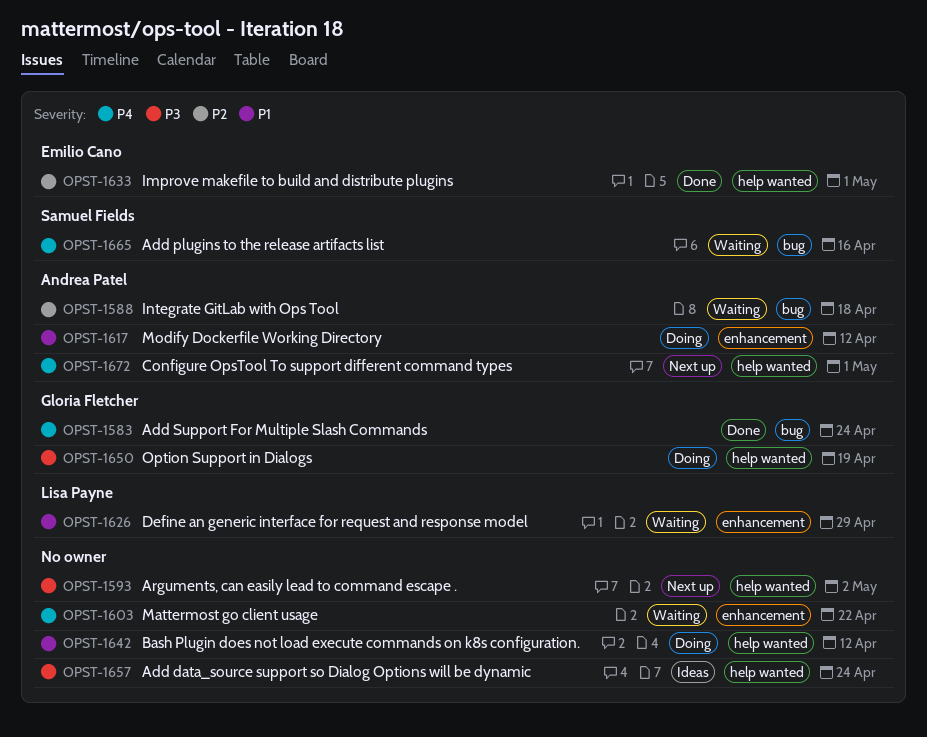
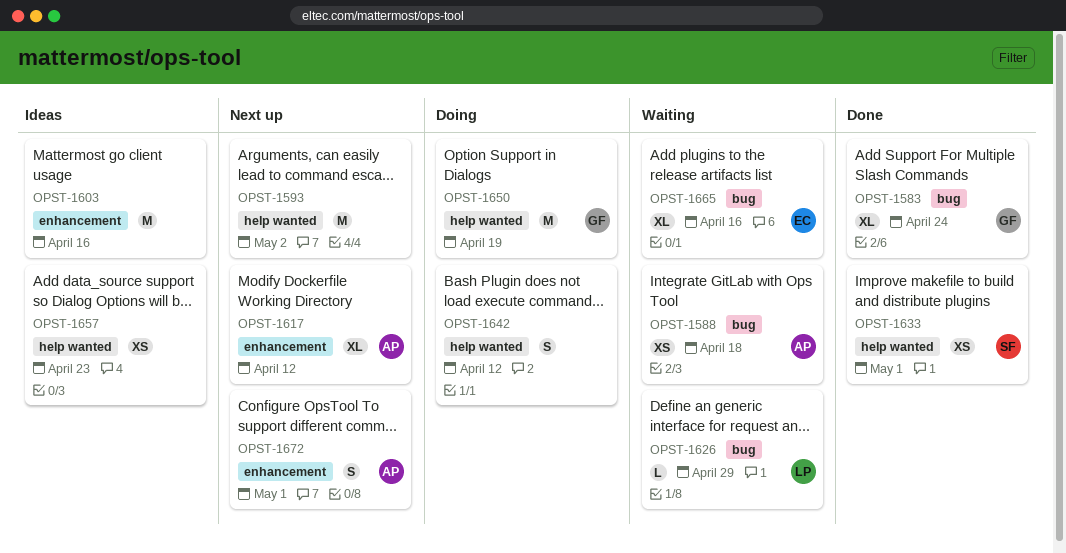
OPST-1603, status: Waiting -> Ideas
OPST-1603, due: Apr 22 -> Apr 16
OPST-1617, status: Doing -> Next up
OPST-1626, label: enhancement -> bug
OPST-1633, owner: Emilio Cano -> Samuel Fields
OPST-1657, due: Apr 24 -> Apr 23
OPST-1665, owner: Samuel Fields -> Emilio Cano
OPST-1672, label: help wanted -> enhancement

